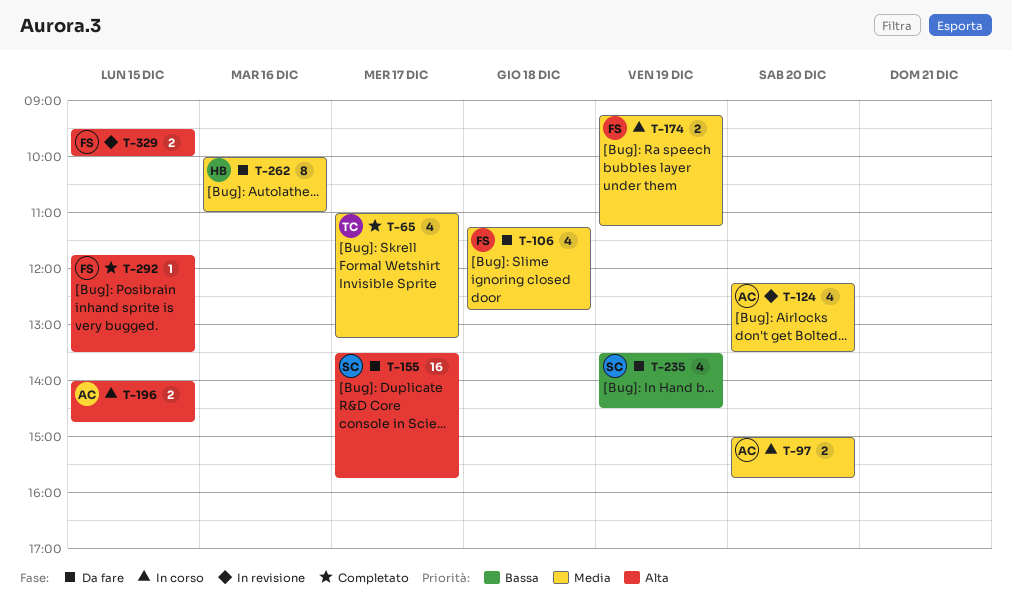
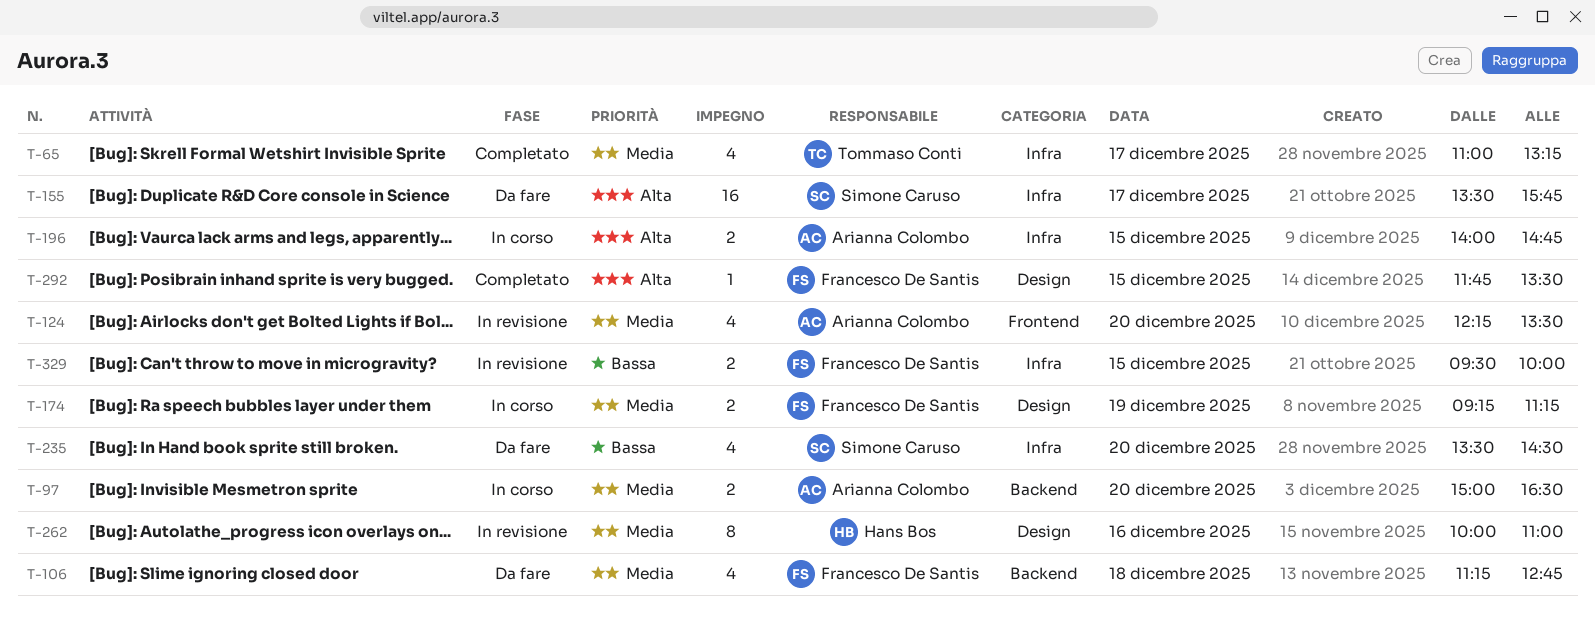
T-97, ends: 15:45 -> 16:30
T-235, day: Dec 19 -> Dec 20
T-262, status: Da fare -> In revisione
T-329, priority: Alta -> Bassa

